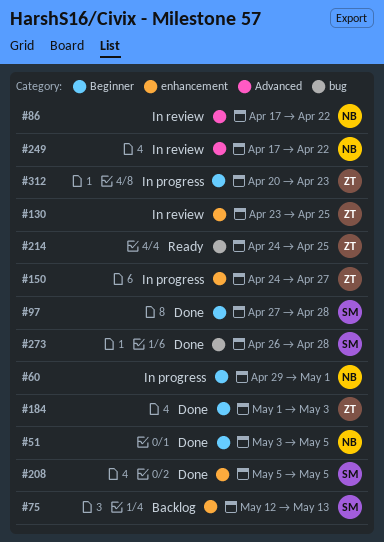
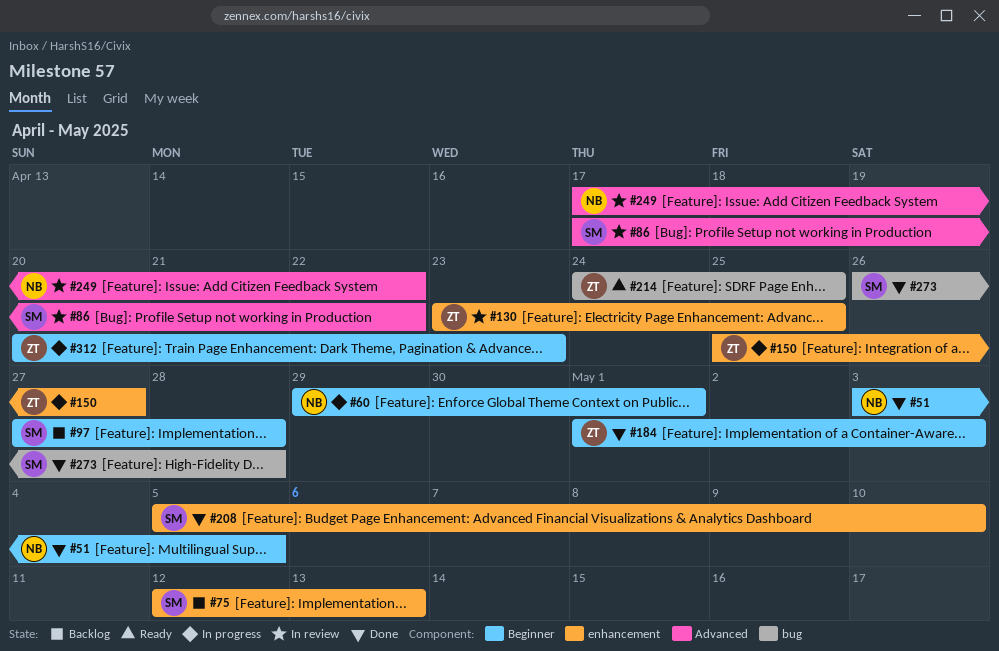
#86, owner: NB -> SM
#97, status: Done -> Backlog
#150, start: Apr 24 -> Apr 25
#208, due: May 5 -> May 10

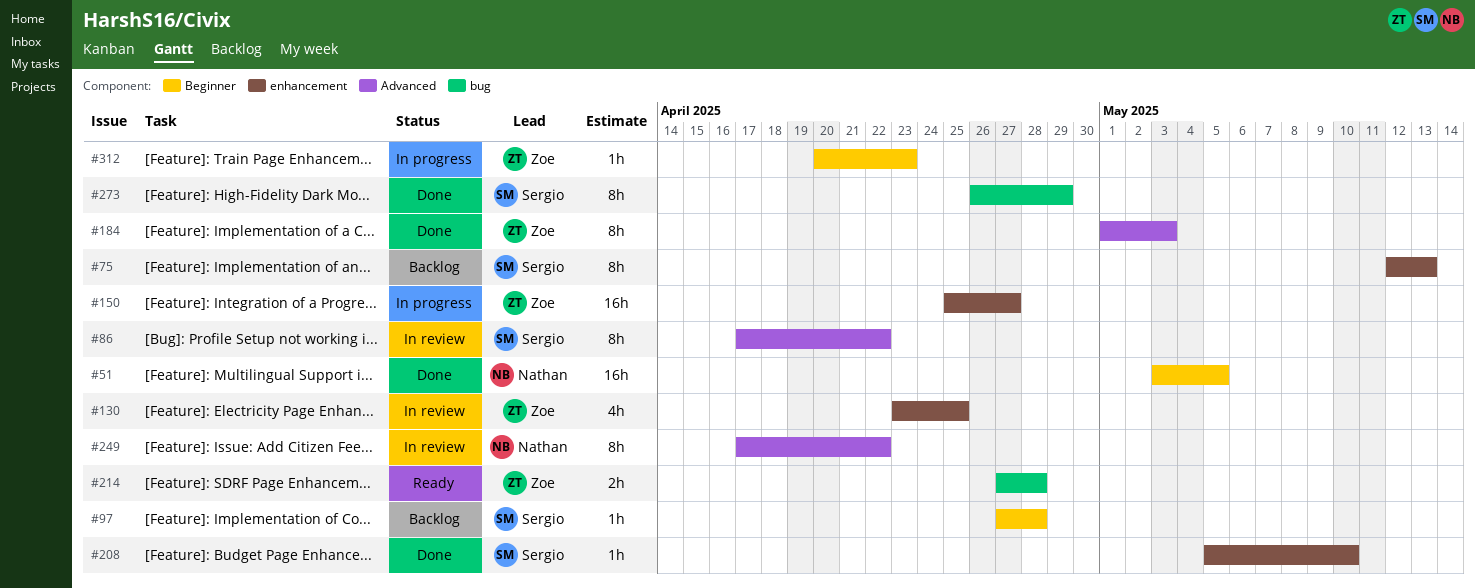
#60: present -> none
#184, label: Beginner -> Advanced
#214, start: Apr 24 -> Apr 27
#214, due: Apr 25 -> Apr 28
#273, due: Apr 28 -> Apr 29

